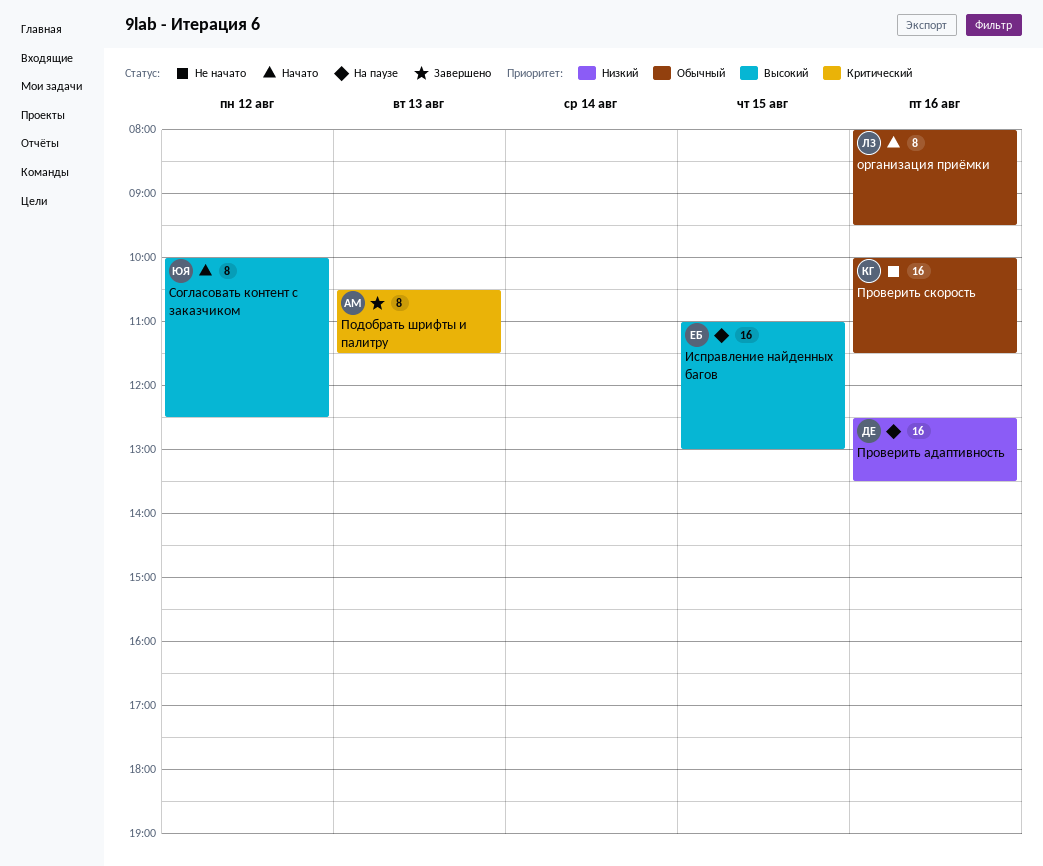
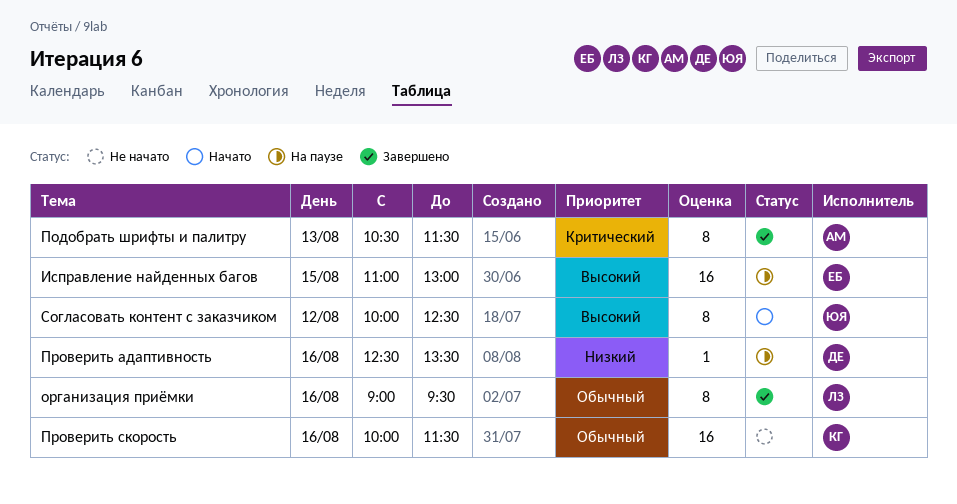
организация приёмки, status: Начато -> Завершено
организация приёмки, begins: 08:00 -> 09:00
Проверить адаптивность, estimate: 16 -> 1

